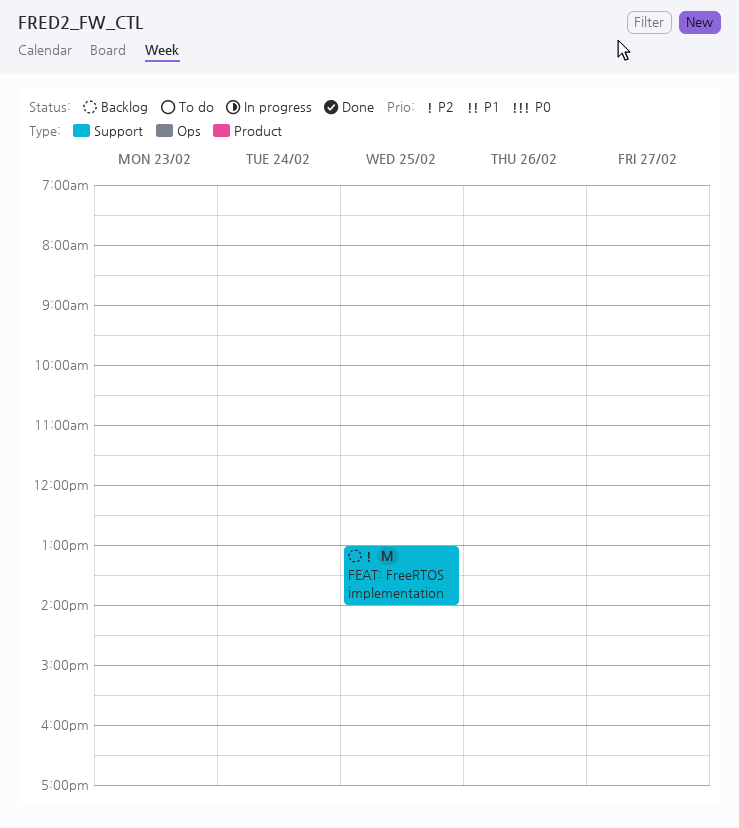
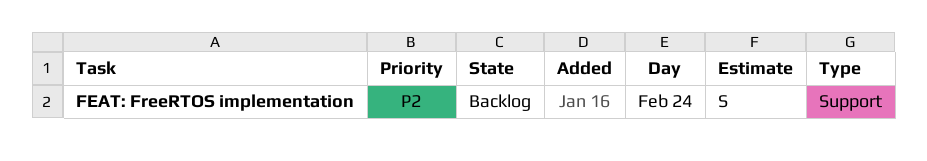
FEAT: FreeRTOS implementation, estimate: M -> S
FEAT: FreeRTOS implementation, day: Feb 25 -> Feb 24

